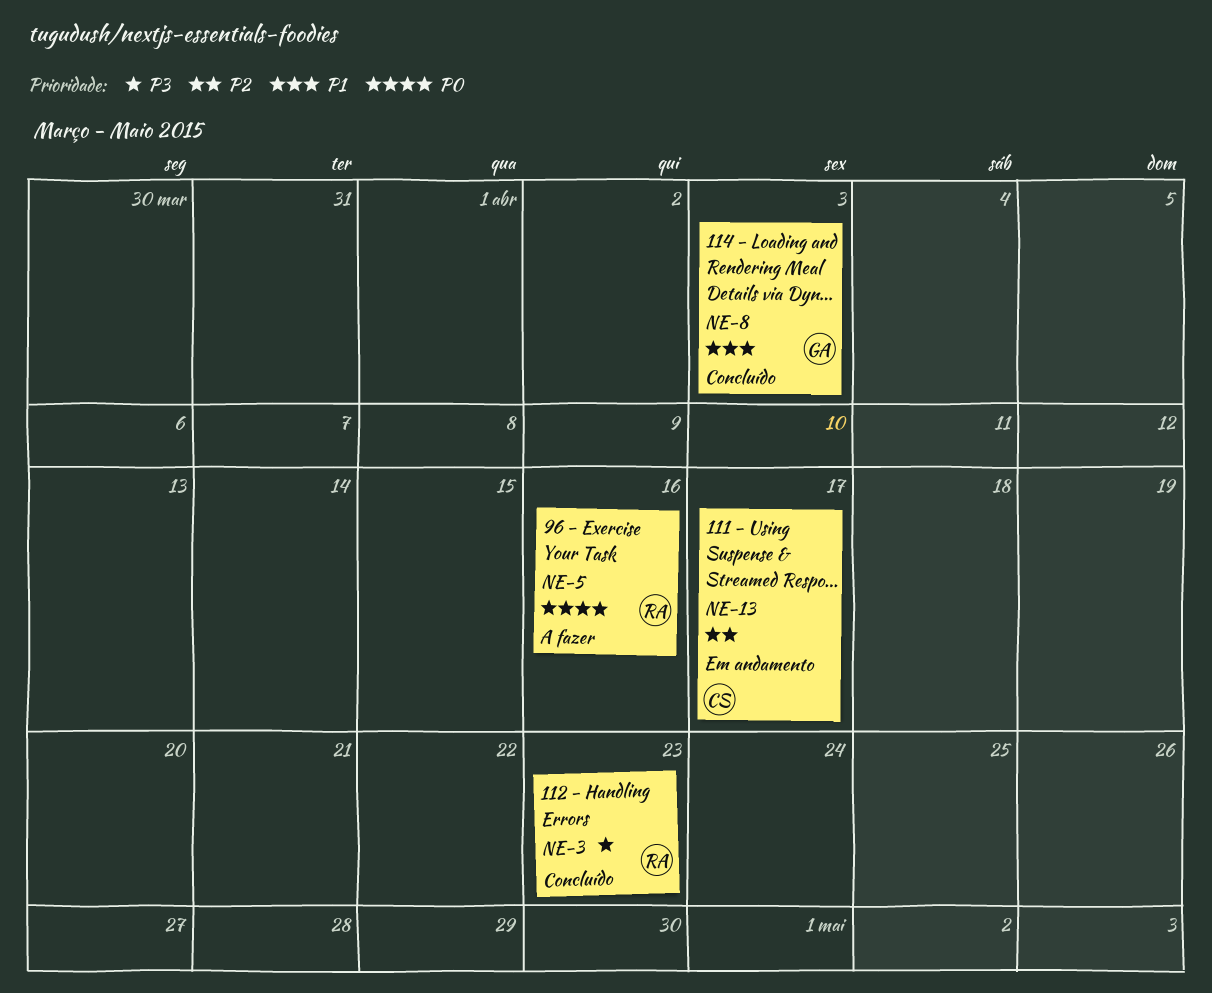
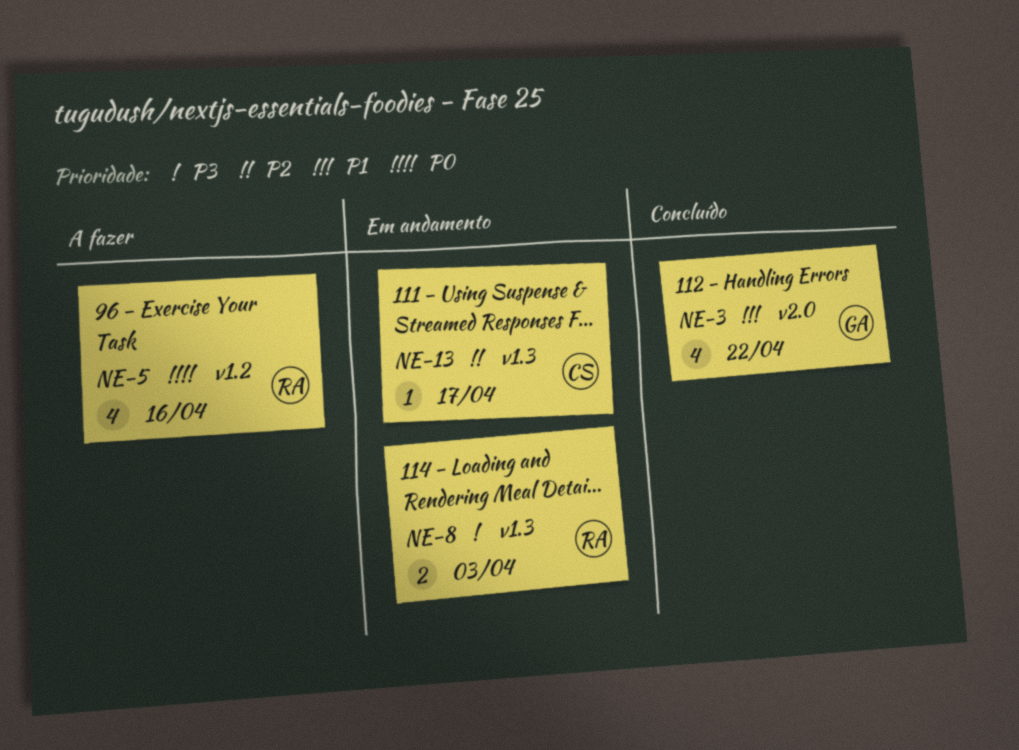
NE-3, owner: RA -> GA
NE-3, priority: P3 -> P1
NE-3, due: Apr 23 -> Apr 22
NE-8, status: Concluído -> Em andamento
NE-8, owner: GA -> RA
NE-8, priority: P1 -> P3

